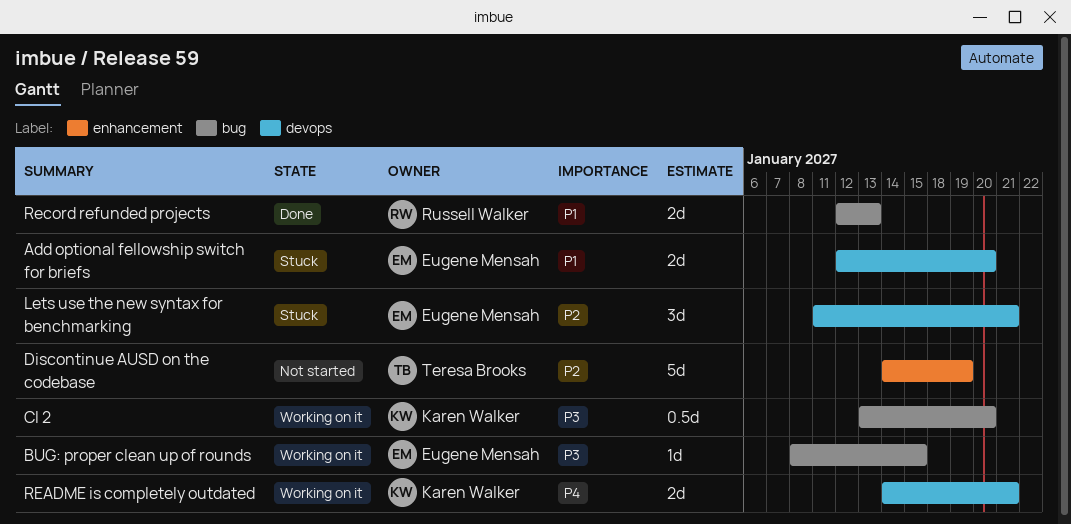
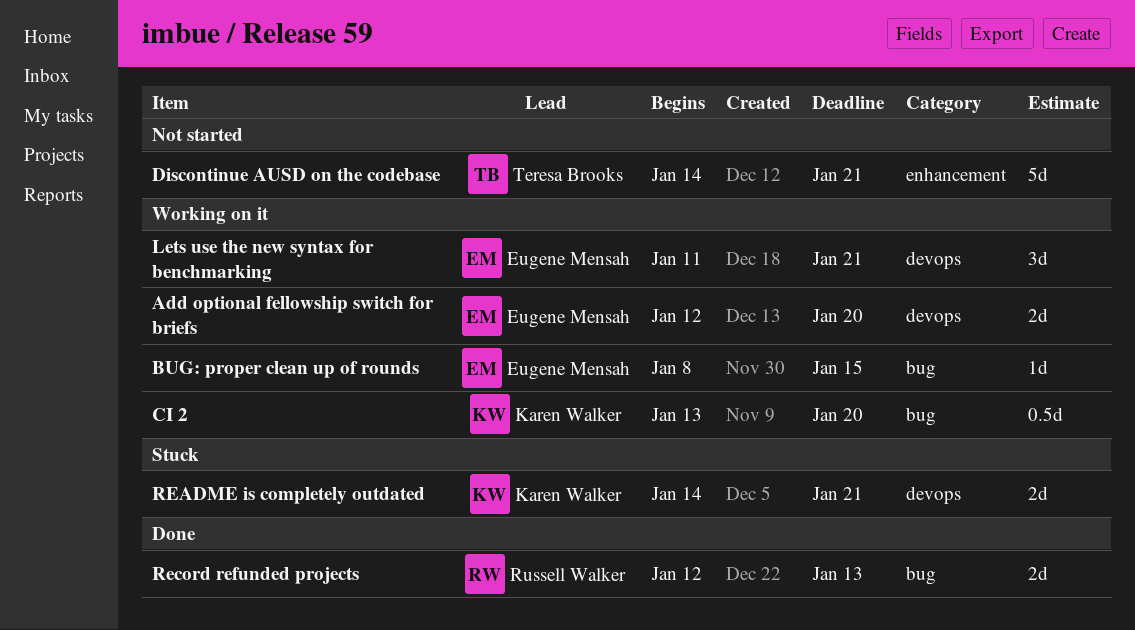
Add optional fellowship switch for briefs, status: Stuck -> Working on it
Discontinue AUSD on the codebase, due: Jan 19 -> Jan 21
Lets use the new syntax for benchmarking, status: Stuck -> Working on it
README is completely outdated, status: Working on it -> Stuck

